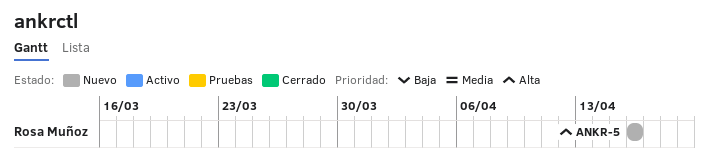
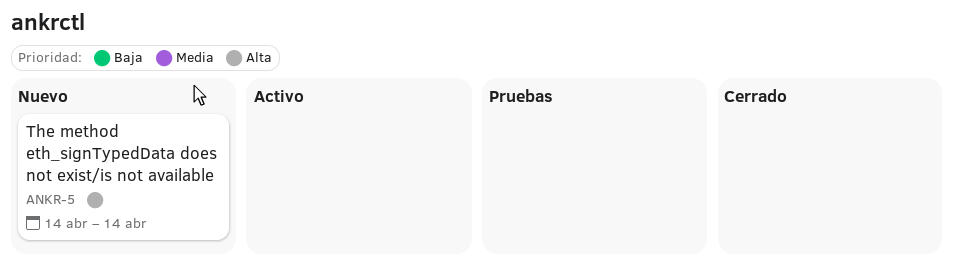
ANKR-5, start: Apr 16 -> Apr 14
ANKR-5, due: Apr 16 -> Apr 14

